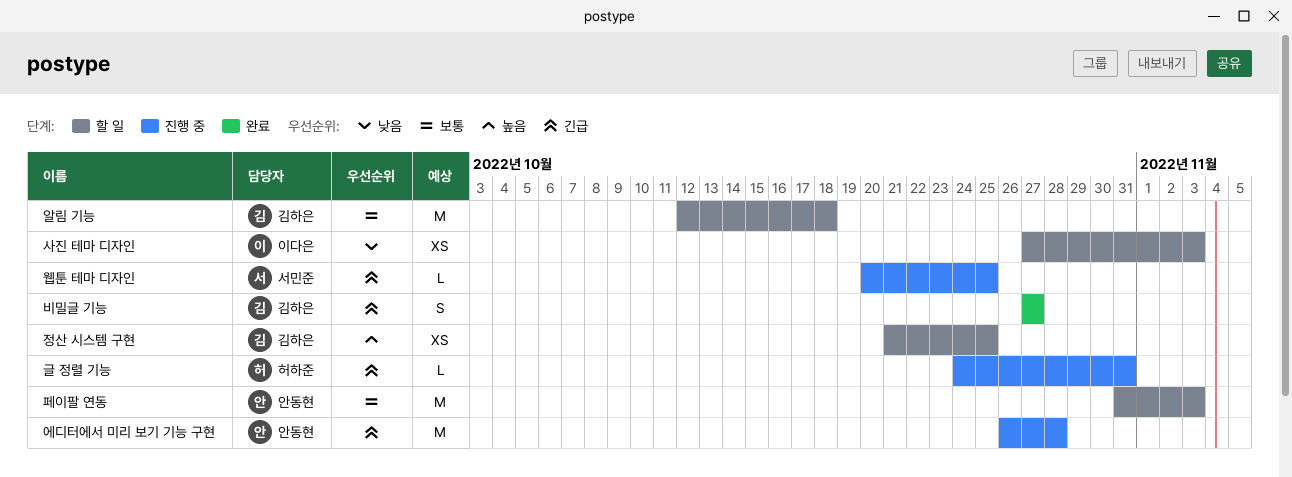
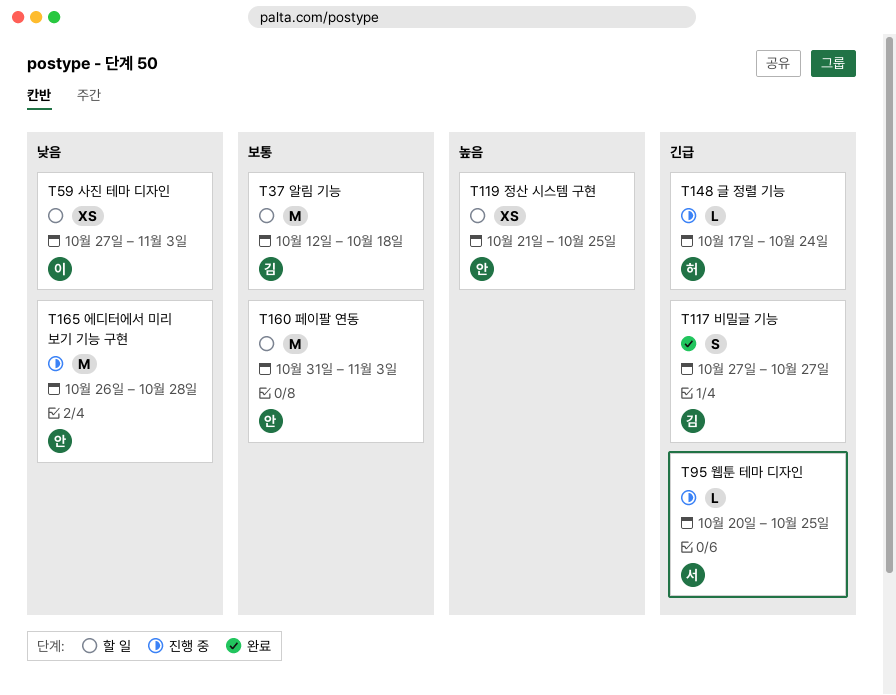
글 정렬 기능, start: Oct 24 -> Oct 17
글 정렬 기능, due: Oct 31 -> Oct 24
에디터에서 미리 보기 기능 구현, priority: 긴급 -> 낮음
정산 시스템 구현, owner: 김하은 -> 안동현

